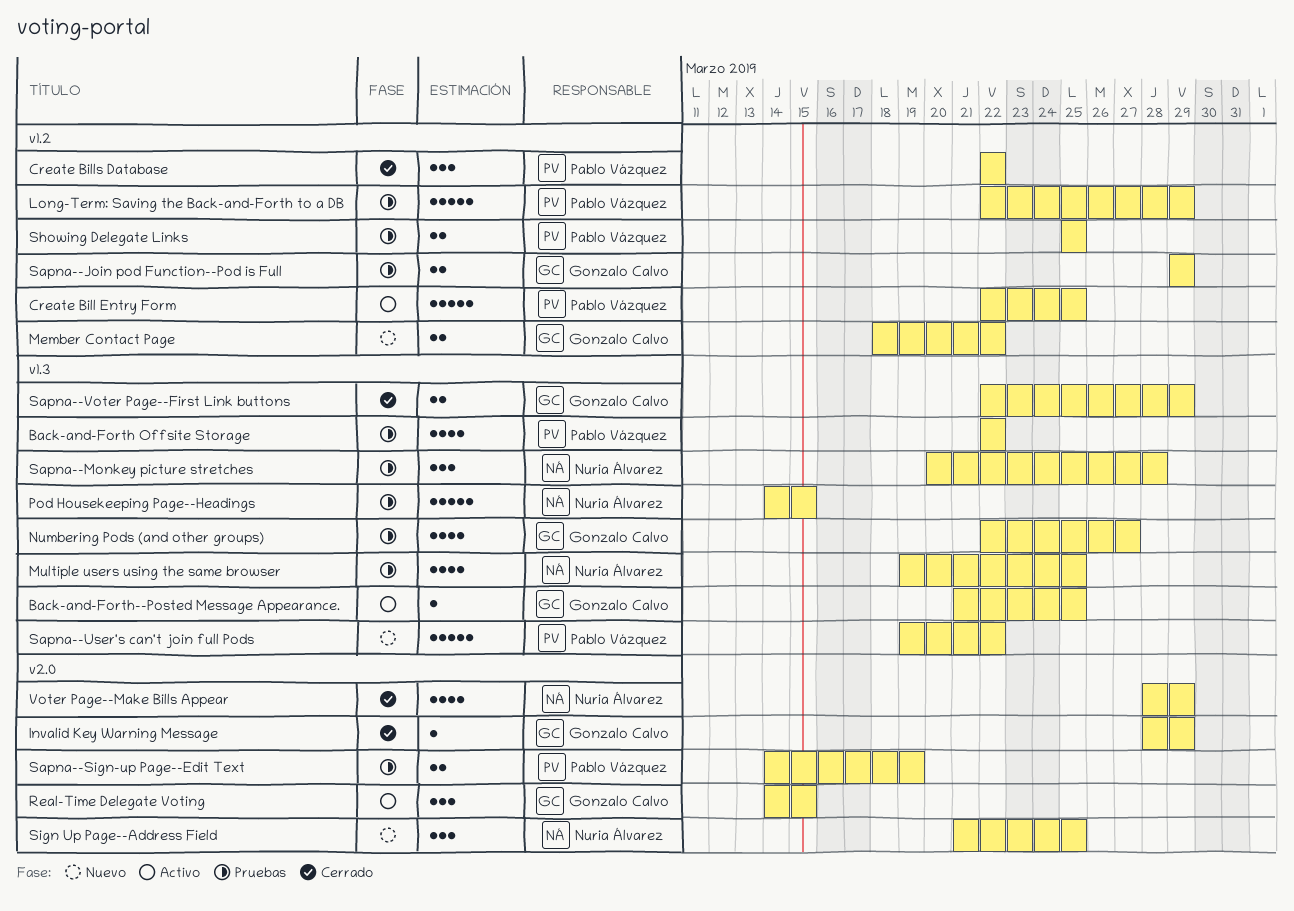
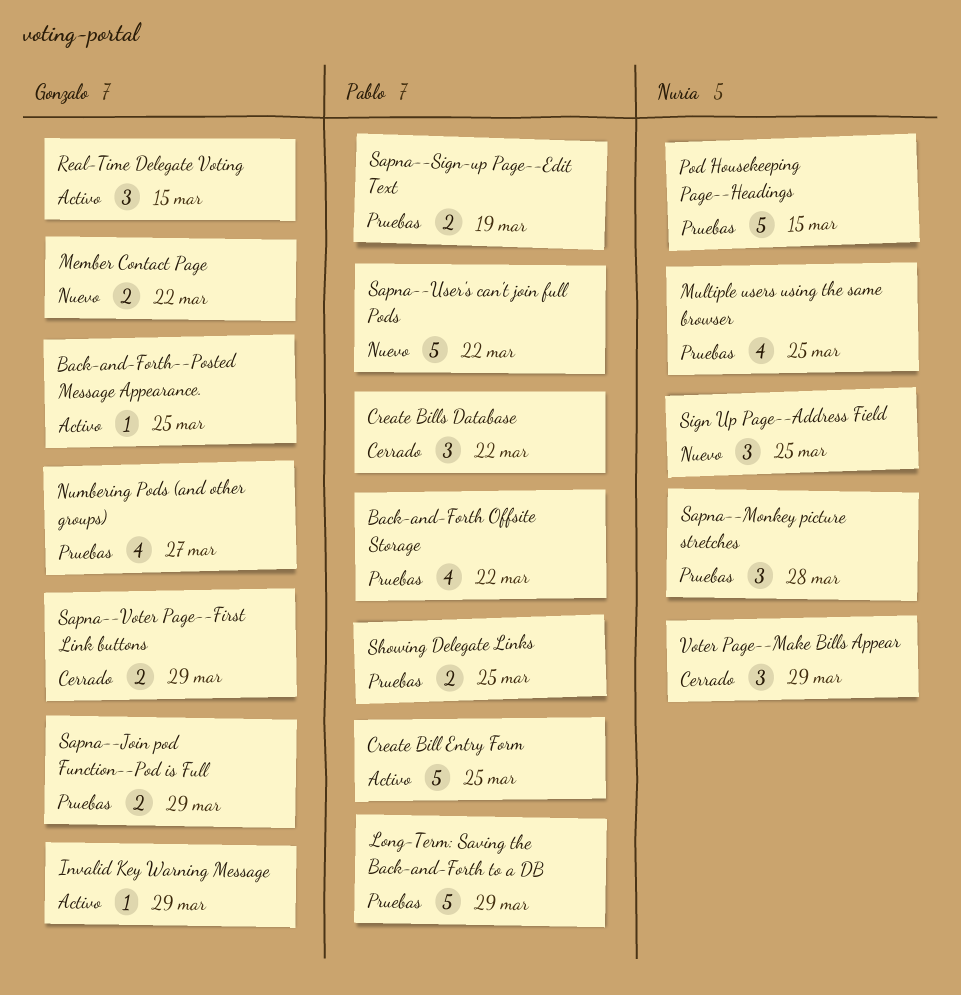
Invalid Key Warning Message, status: Cerrado -> Activo
Voter Page--Make Bills Appear, estimate: 4 -> 3

